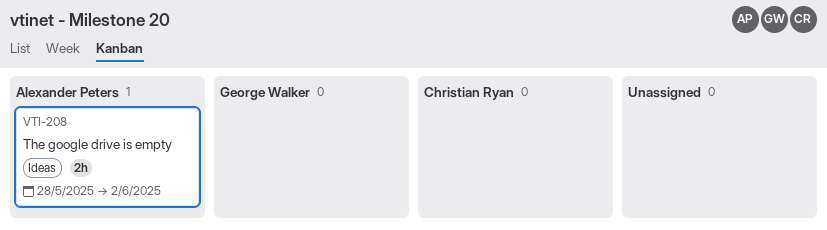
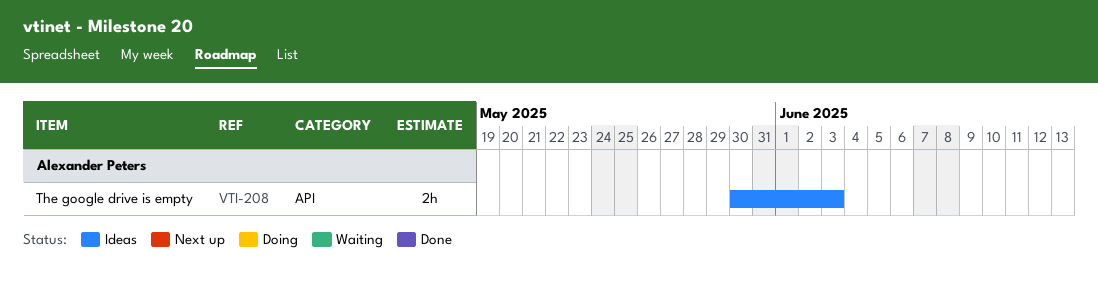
VTI-208, start: May 28 -> May 30
VTI-208, due: Jun 2 -> Jun 3

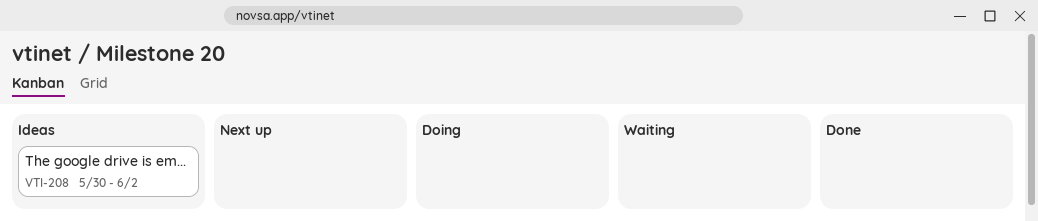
VTI-208, due: Jun 3 -> Jun 2

